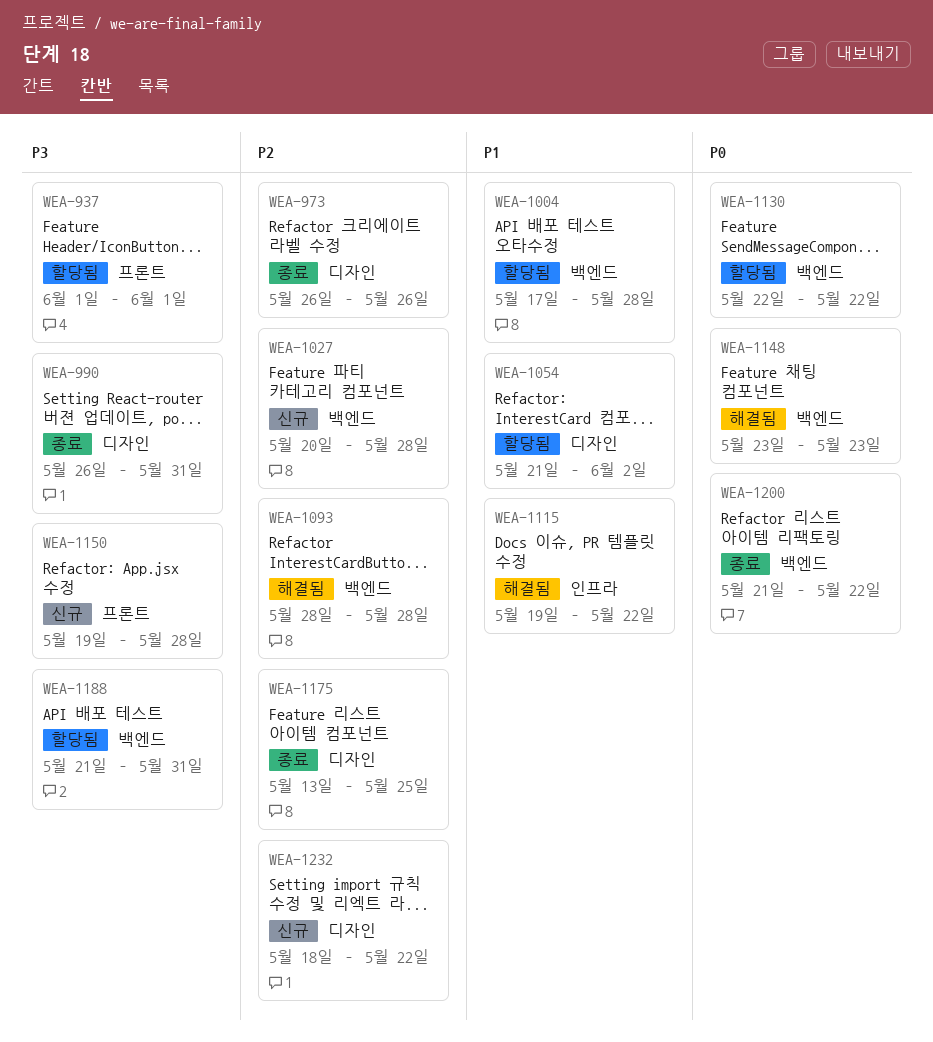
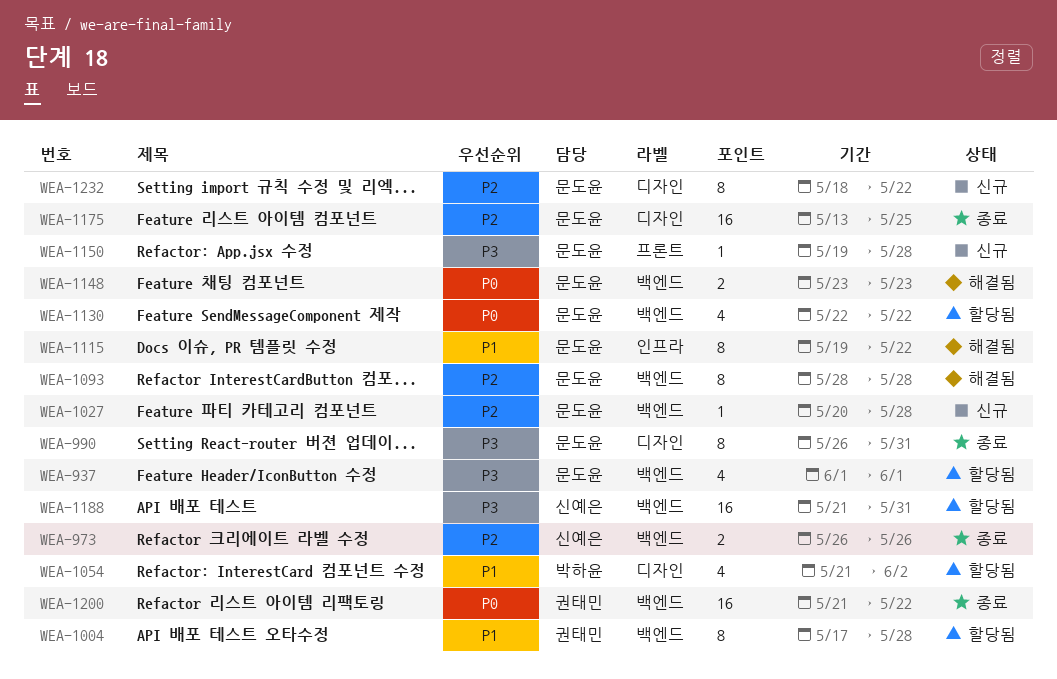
WEA-937, label: 프론트 -> 백엔드
WEA-973, label: 디자인 -> 백엔드

